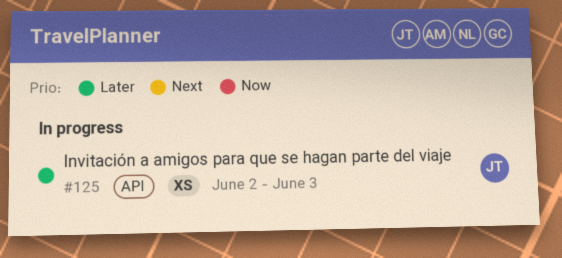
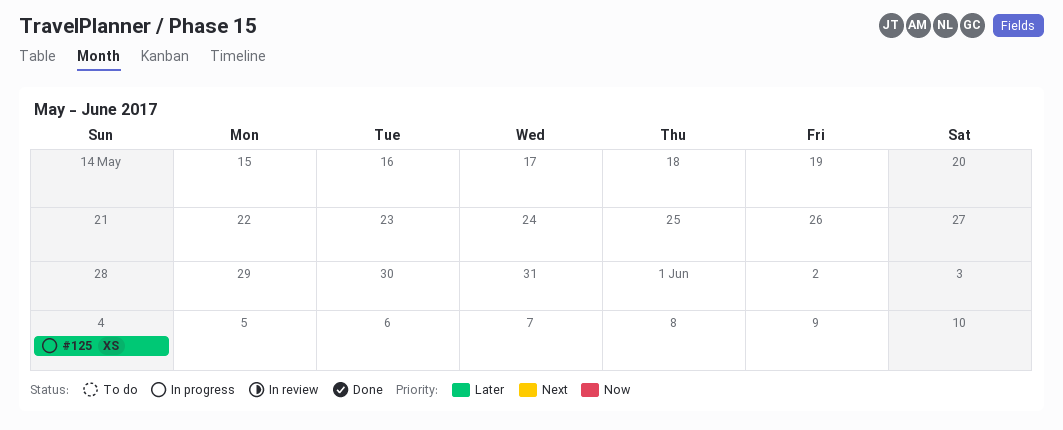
#125, start: Jun 2 -> Jun 4
#125, due: Jun 3 -> Jun 4

